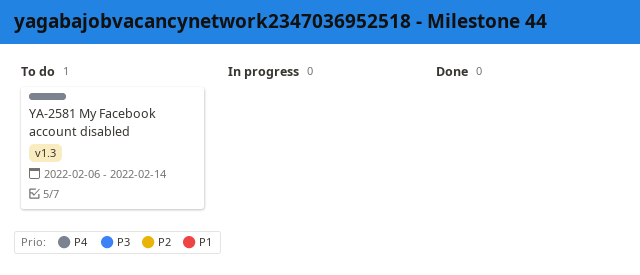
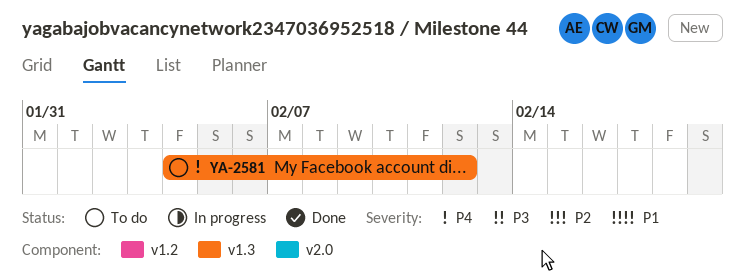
YA-2581, start: Feb 6 -> Feb 4
YA-2581, due: Feb 14 -> Feb 12

